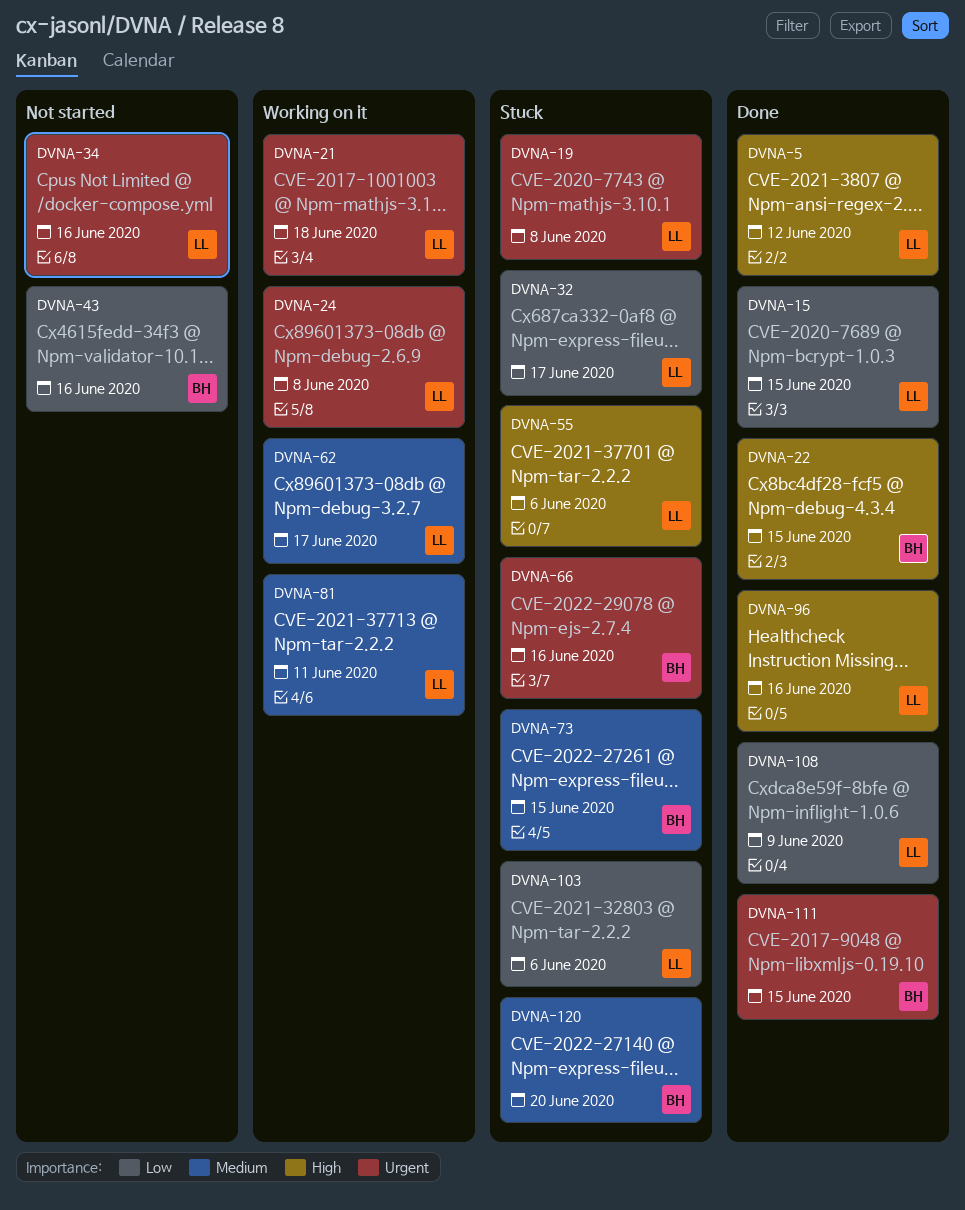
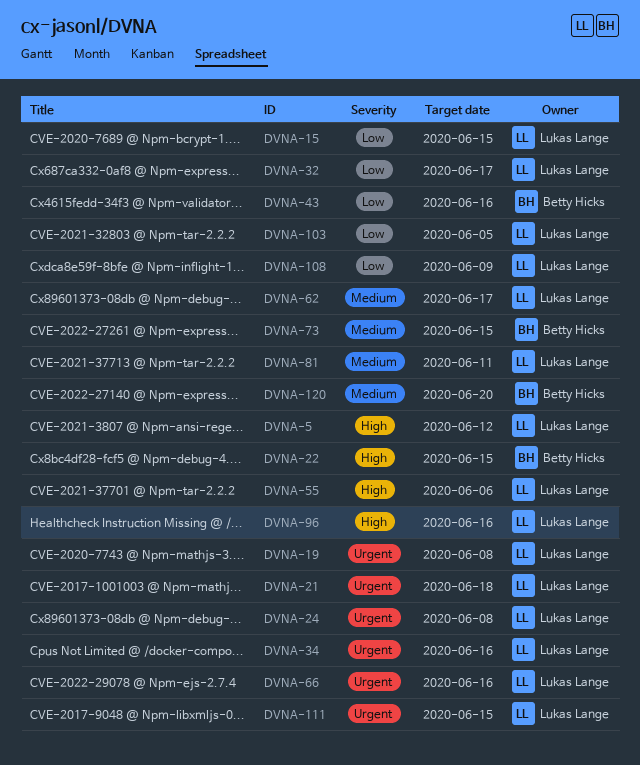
DVNA-66, owner: Betty Hicks -> Lukas Lange
DVNA-103, due: Jun 6 -> Jun 5
DVNA-111, owner: Betty Hicks -> Lukas Lange

